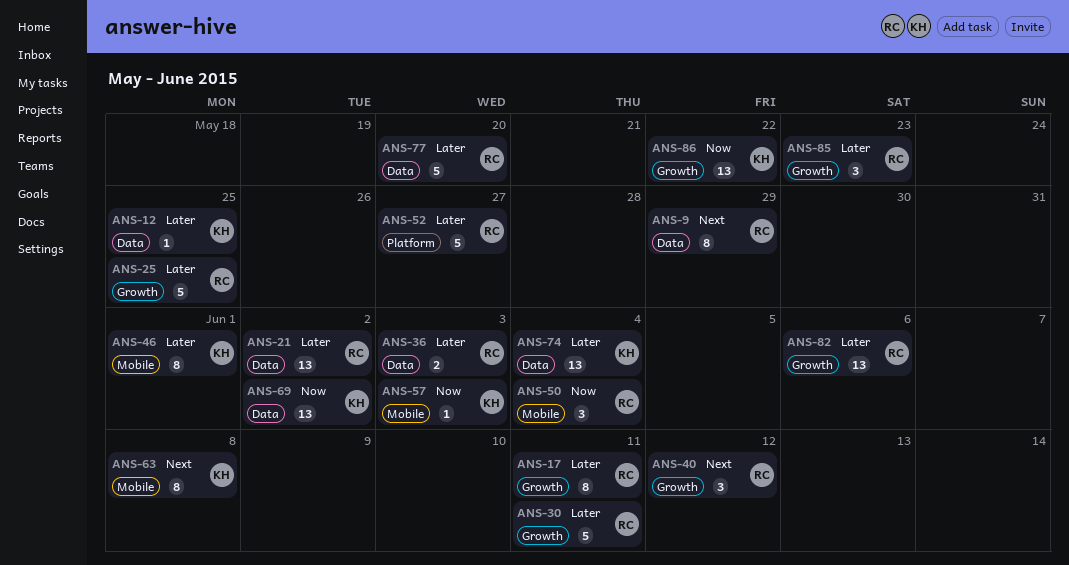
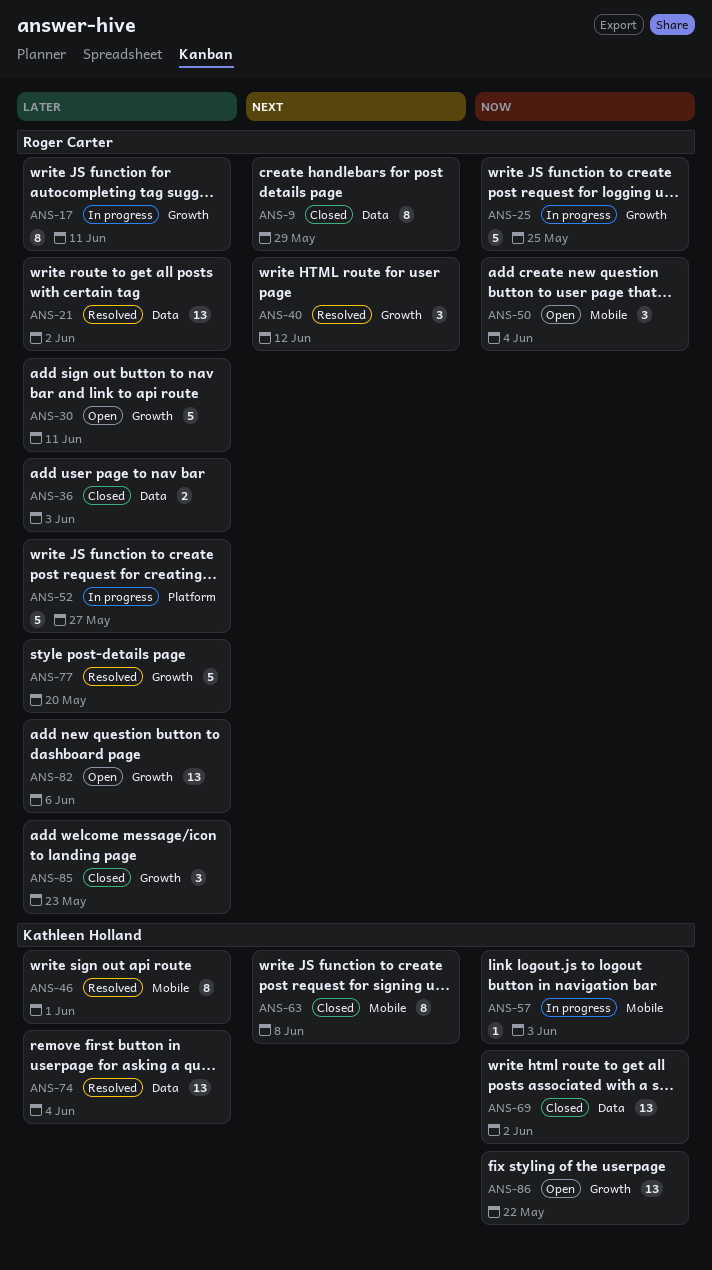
ANS-12: present -> none
ANS-25, priority: Later -> Now
ANS-77, label: Data -> Growth

